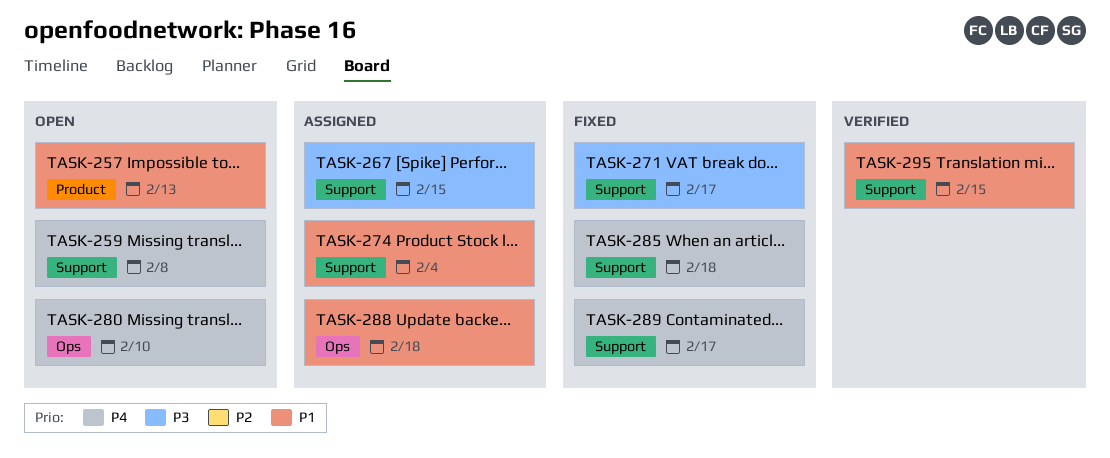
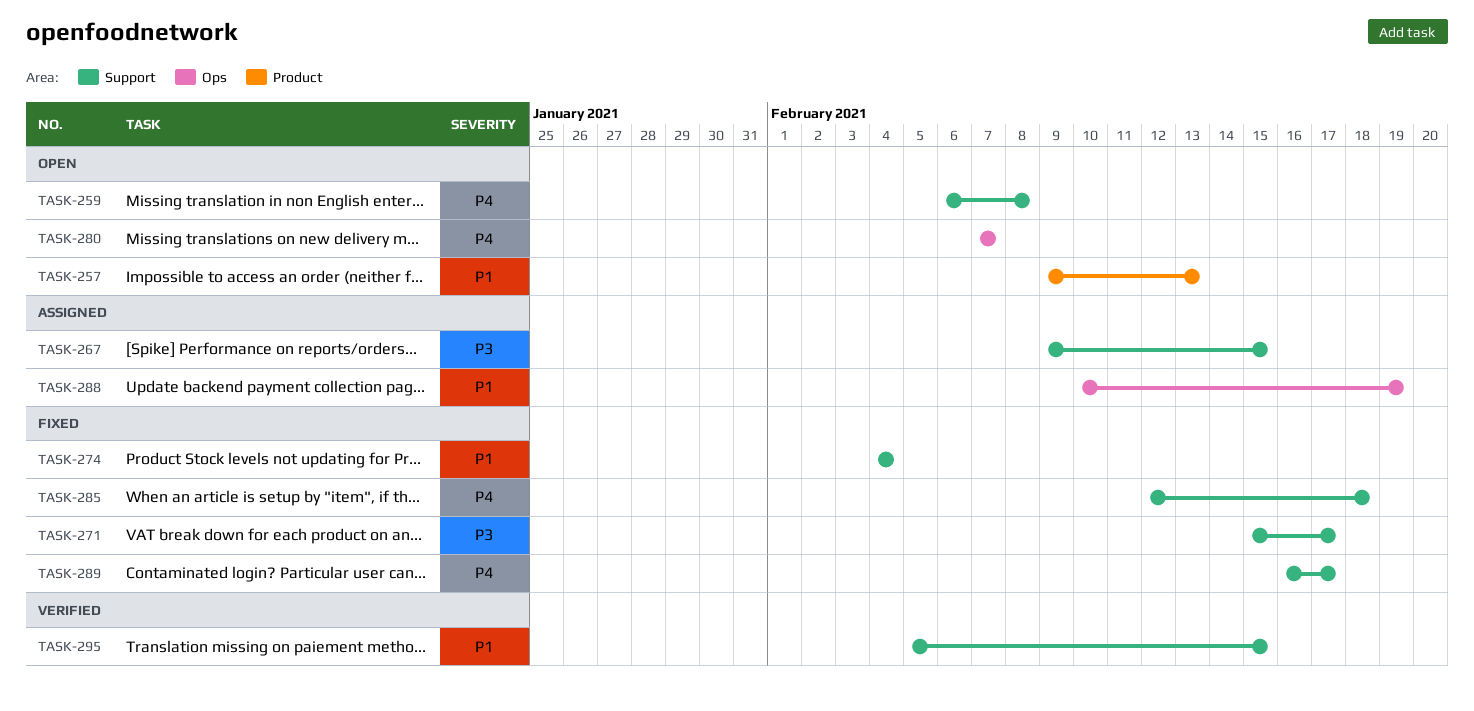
TASK-274, status: Assigned -> Fixed
TASK-280, due: Feb 10 -> Feb 7
TASK-288, due: Feb 18 -> Feb 19

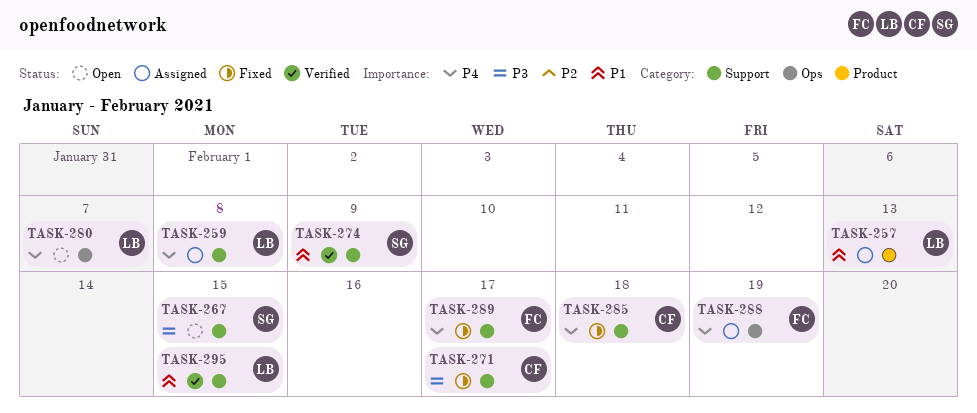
TASK-257, status: Open -> Assigned
TASK-259, status: Open -> Assigned
TASK-267, status: Assigned -> Open
TASK-274, status: Fixed -> Verified
TASK-274, due: Feb 4 -> Feb 9
TASK-288, priority: P1 -> P4

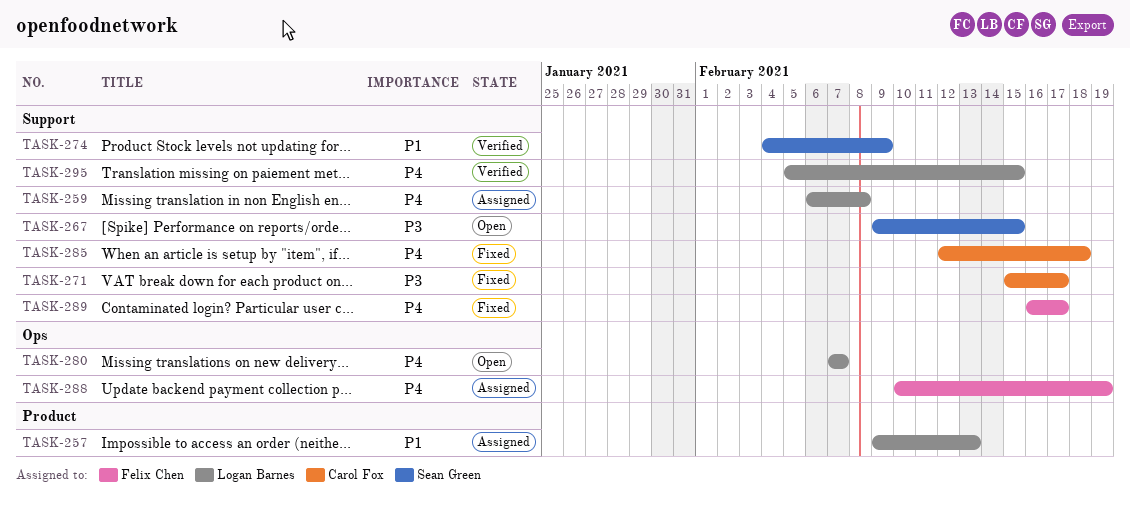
TASK-295, priority: P1 -> P4

